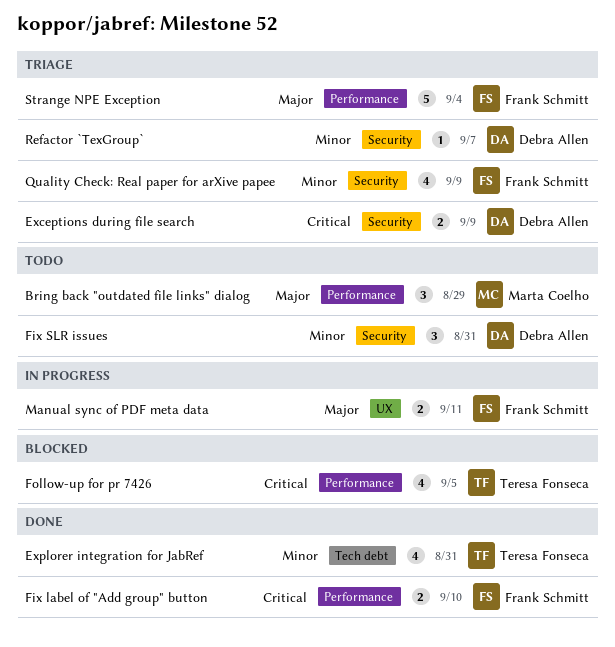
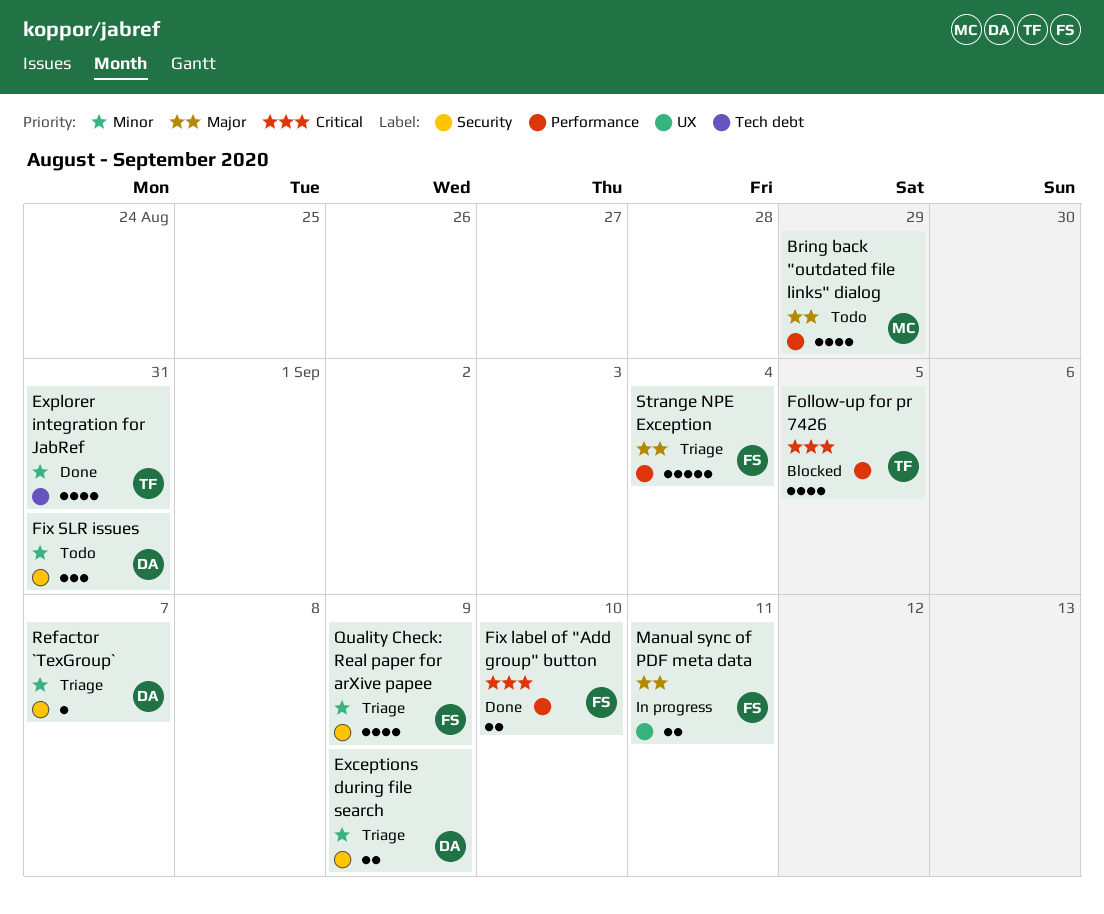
Bring back "outdated file links" dialog, estimate: 3 -> 4
Exceptions during file search, priority: Critical -> Minor

